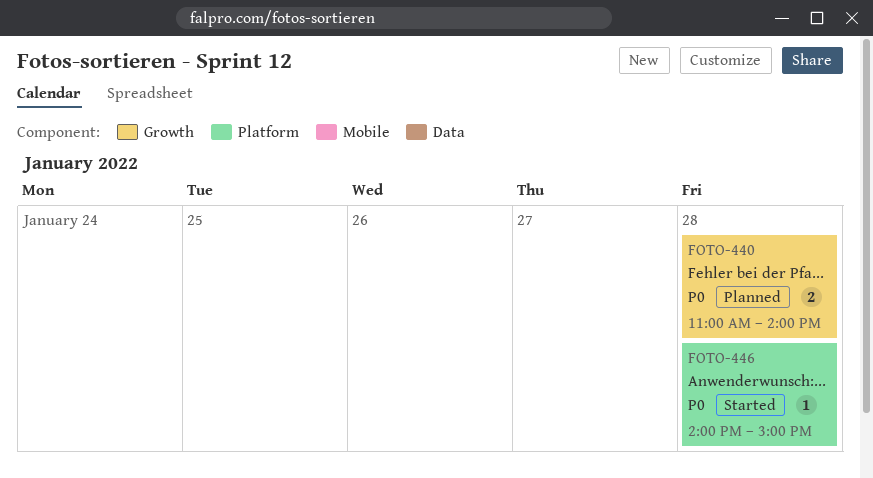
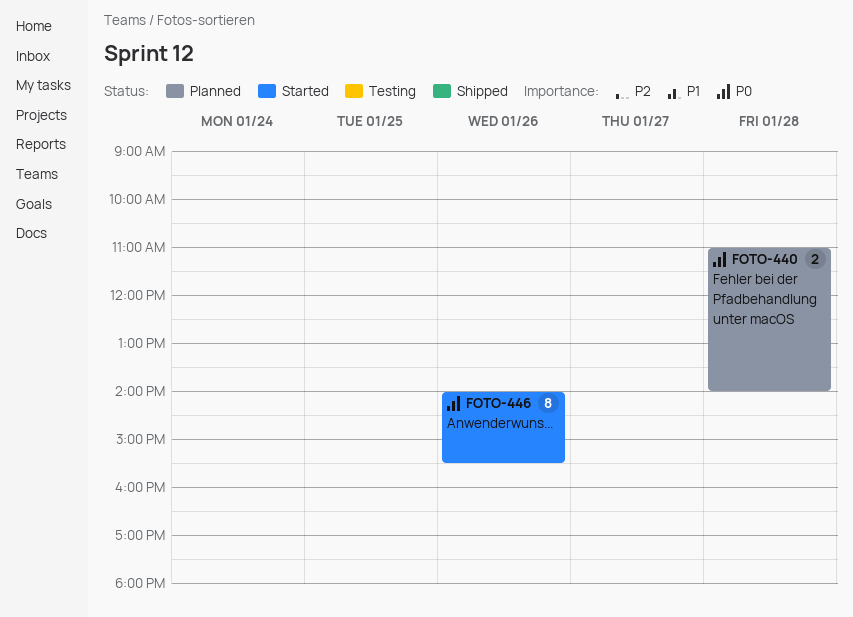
FOTO-446, estimate: 1 -> 8
FOTO-446, day: Jan 28 -> Jan 26
FOTO-446, ends: 15:00 -> 15:30

